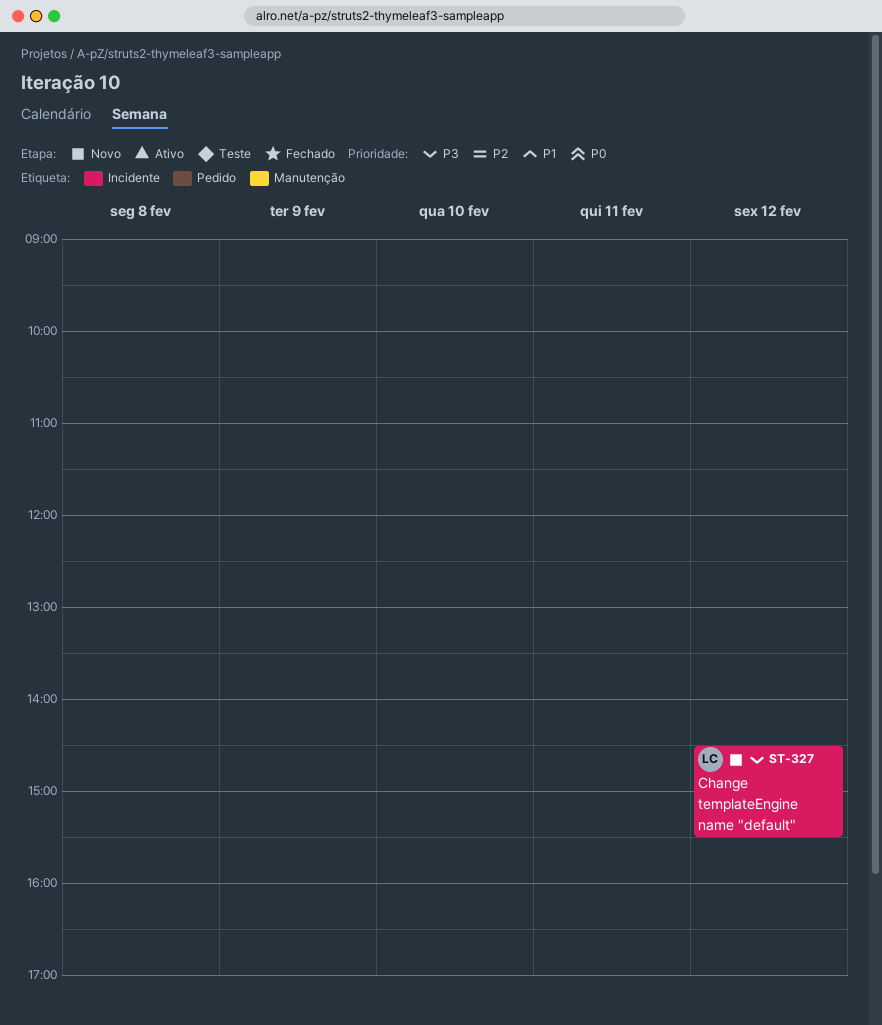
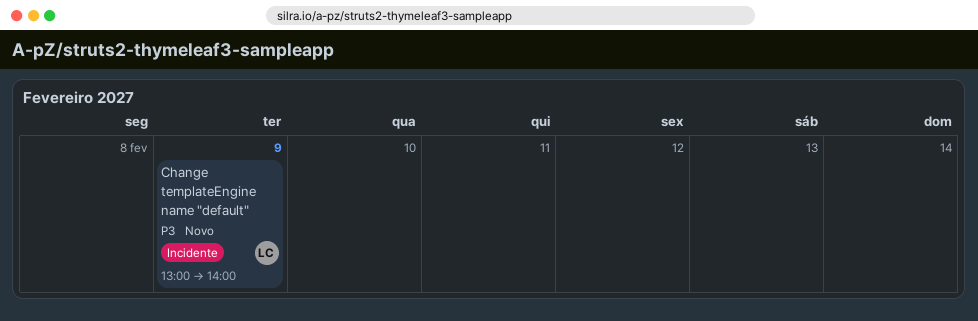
Change templateEngine name "default", day: Feb 12 -> Feb 9
Change templateEngine name "default", begins: 14:30 -> 13:00
Change templateEngine name "default", ends: 15:30 -> 14:00

